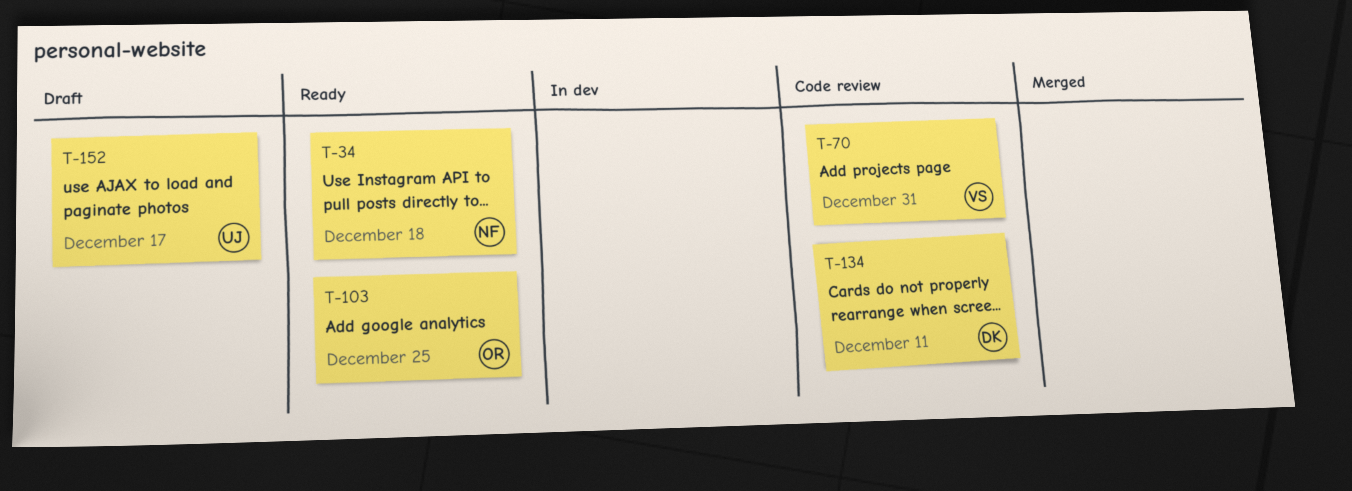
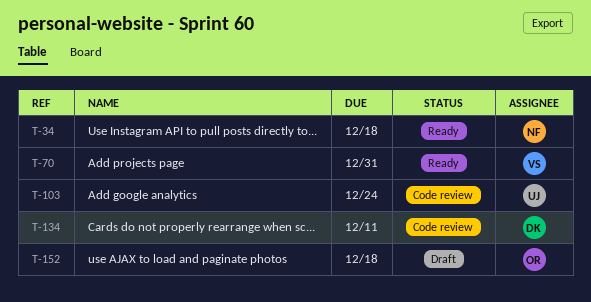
T-70, status: Code review -> Ready
T-103, status: Ready -> Code review
T-103, owner: OR -> UJ
T-103, due: Dec 25 -> Dec 24
T-152, owner: UJ -> OR
T-152, due: Dec 17 -> Dec 18

